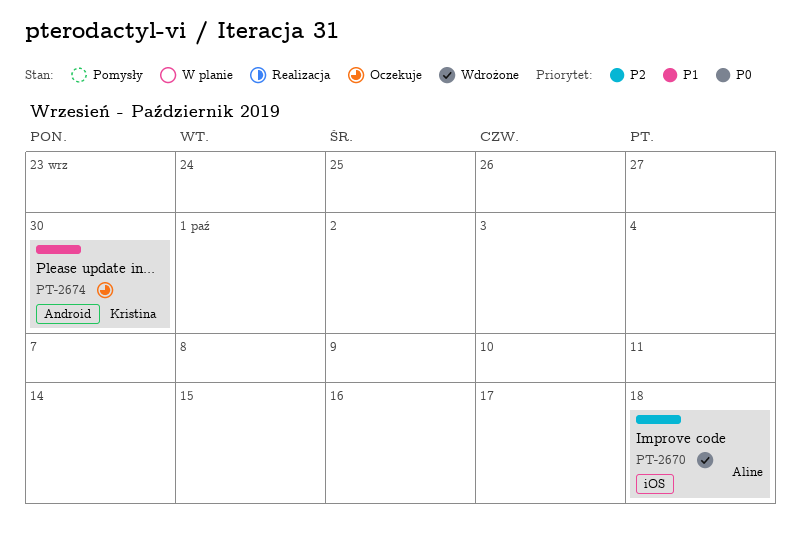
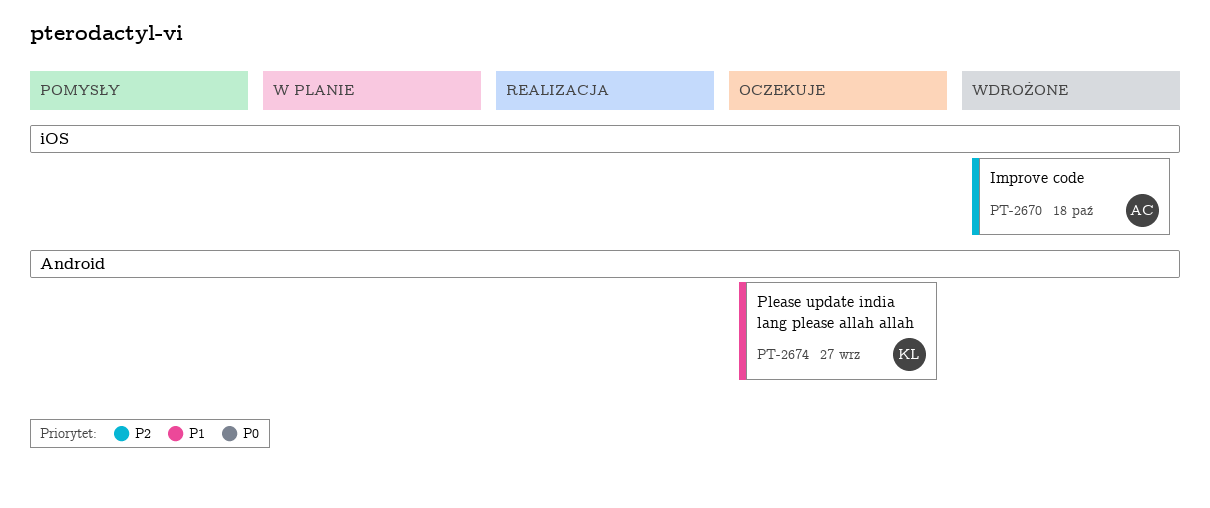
PT-2674, due: Sep 30 -> Sep 27

